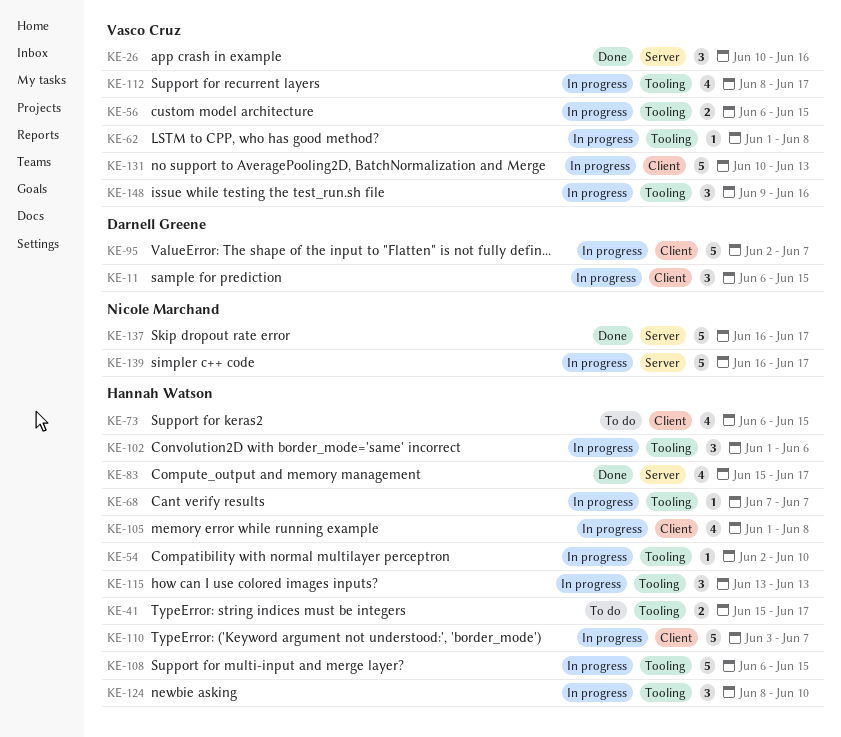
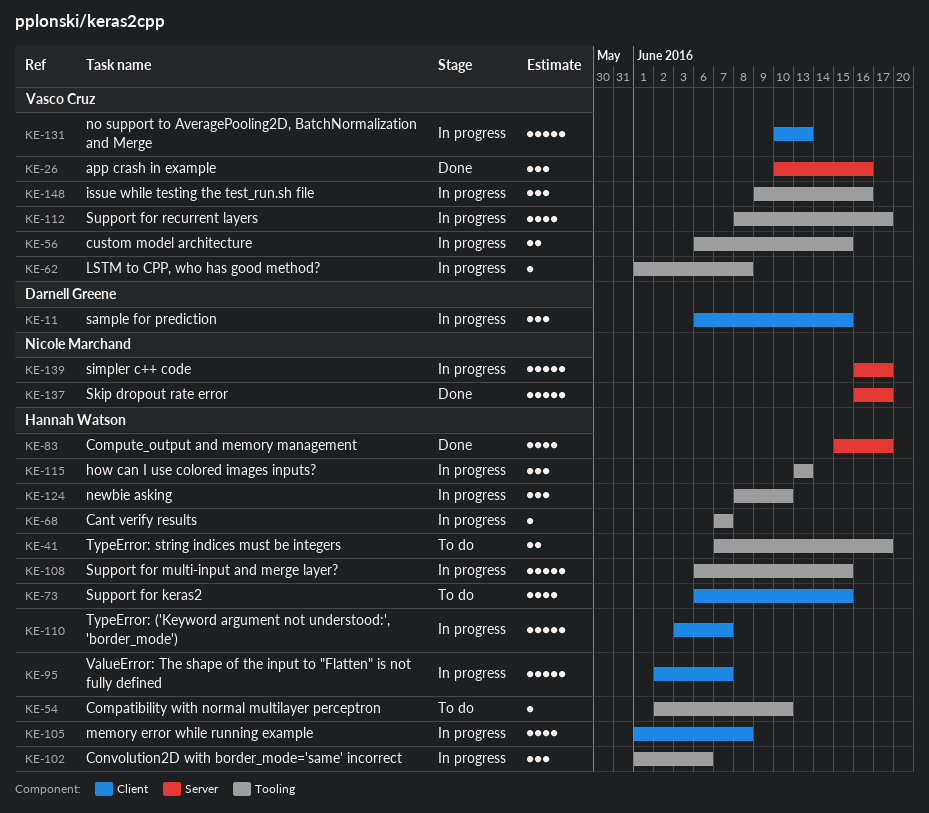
KE-41, start: Jun 15 -> Jun 7
KE-54, status: In progress -> To do
KE-95, owner: Darnell Greene -> Hannah Watson

